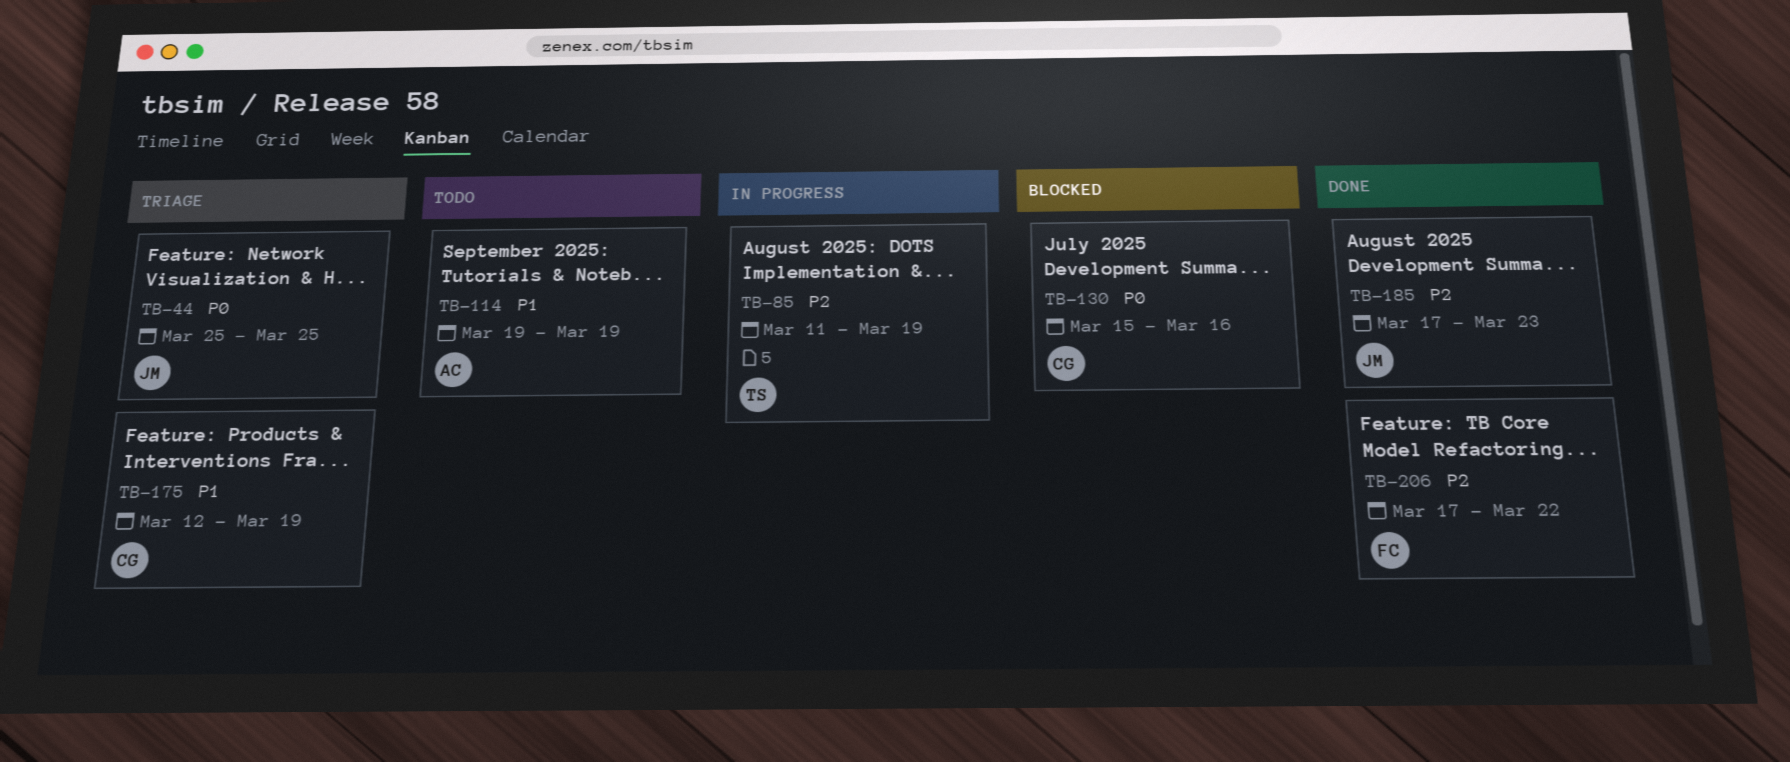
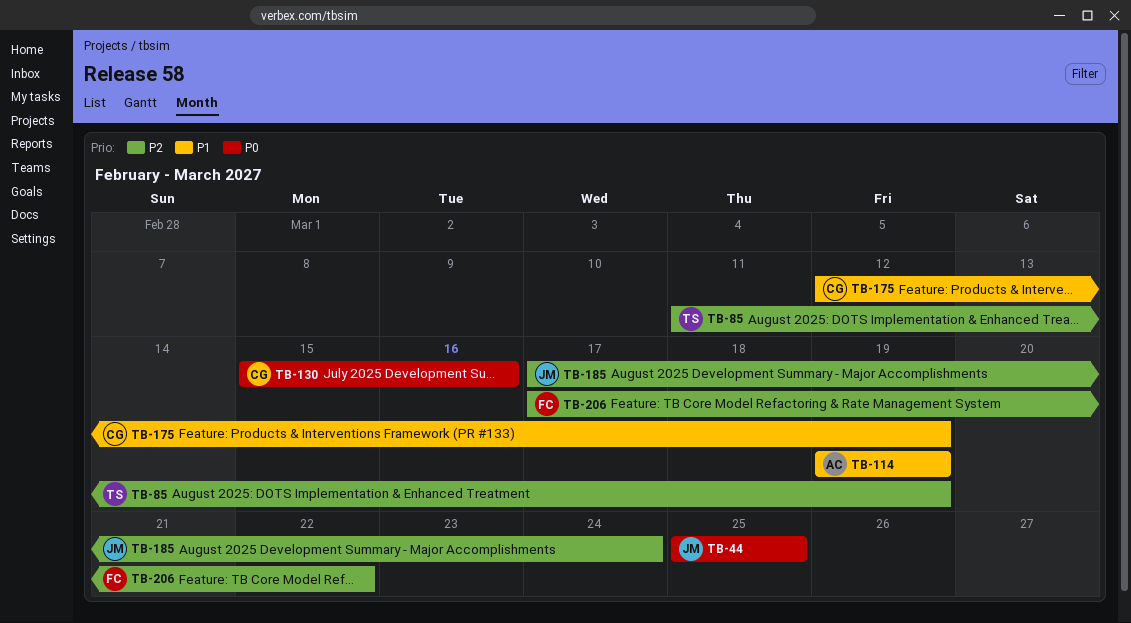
TB-185, due: Mar 23 -> Mar 24

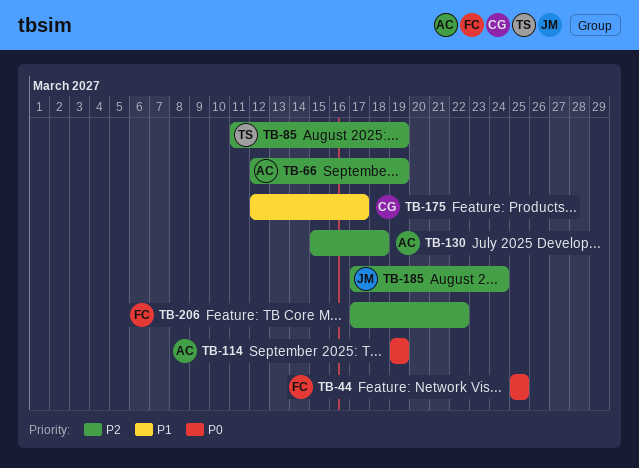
TB-44, owner: JM -> FC
TB-66: none -> present
TB-114, priority: P1 -> P0
TB-130, owner: CG -> AC
TB-130, priority: P0 -> P2
TB-130, due: Mar 16 -> Mar 18
TB-175, due: Mar 19 -> Mar 17

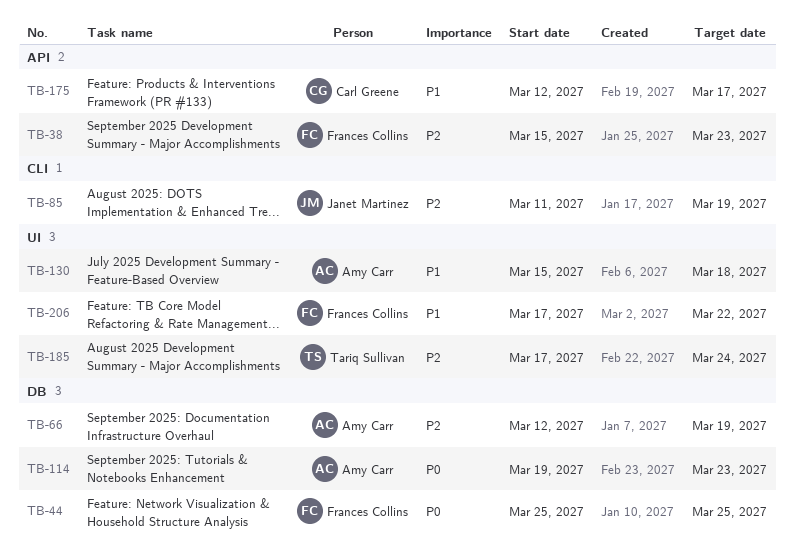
TB-38: none -> present
TB-85, owner: Tariq Sullivan -> Janet Martinez
TB-114, due: Mar 19 -> Mar 23
TB-130, priority: P2 -> P1
TB-185, owner: Janet Martinez -> Tariq Sullivan
TB-206, priority: P2 -> P1

